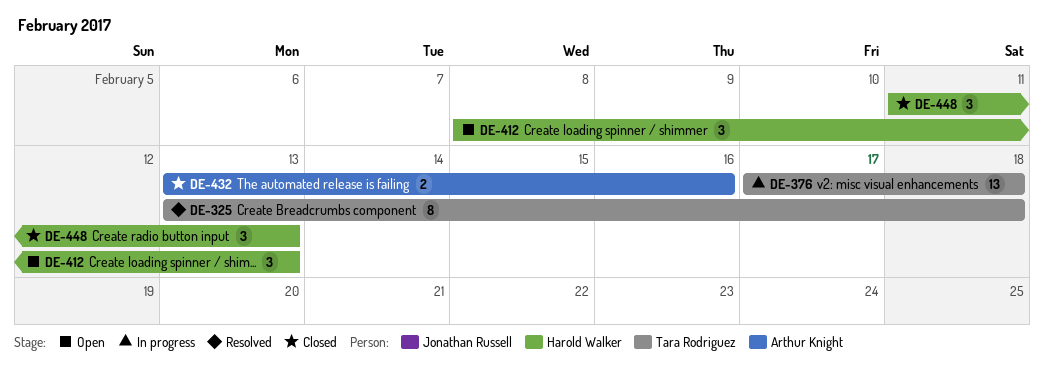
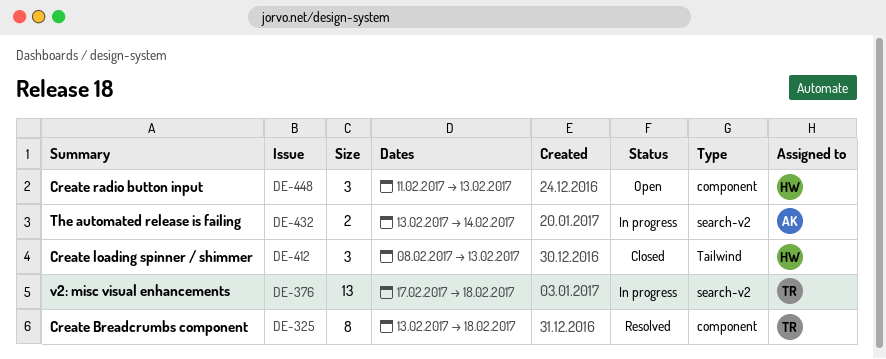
DE-412, status: Open -> Closed
DE-432, status: Closed -> In progress
DE-432, due: Feb 16 -> Feb 14
DE-448, status: Closed -> Open

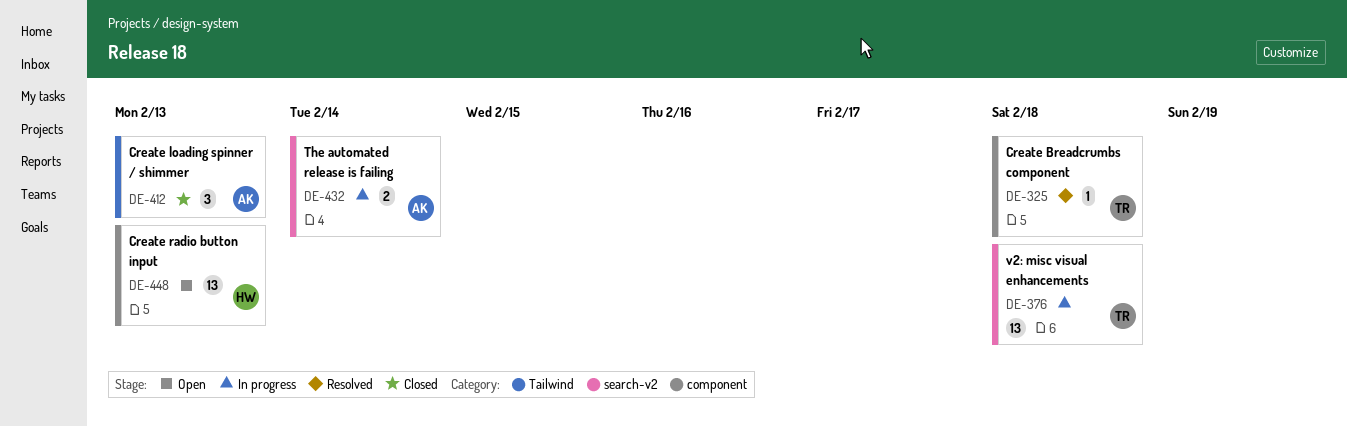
DE-325, estimate: 8 -> 1
DE-412, owner: HW -> AK
DE-448, estimate: 3 -> 13

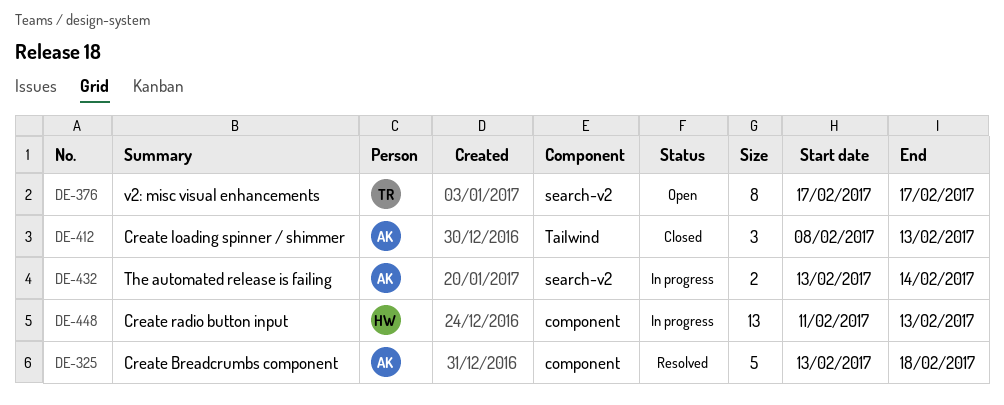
DE-325, owner: TR -> AK
DE-325, estimate: 1 -> 5
DE-376, status: In progress -> Open
DE-376, estimate: 13 -> 8
DE-376, due: Feb 18 -> Feb 17
DE-448, status: Open -> In progress

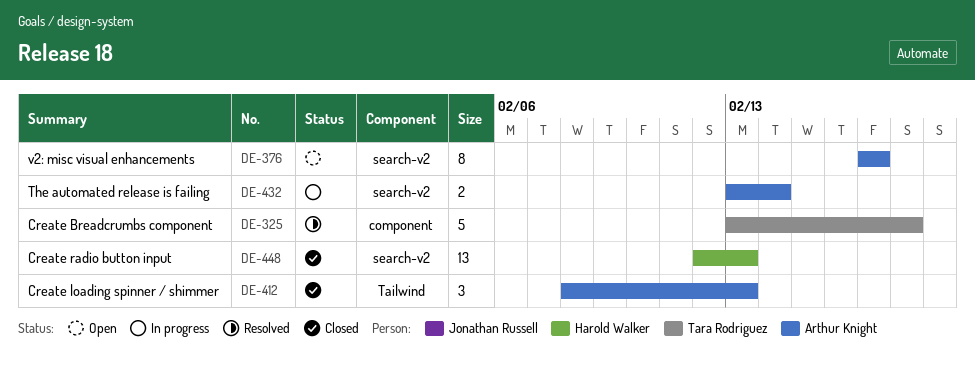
DE-325, owner: Arthur Knight -> Tara Rodriguez
DE-376, owner: Tara Rodriguez -> Arthur Knight
DE-448, status: In progress -> Closed
DE-448, label: component -> search-v2
DE-448, start: Feb 11 -> Feb 12

